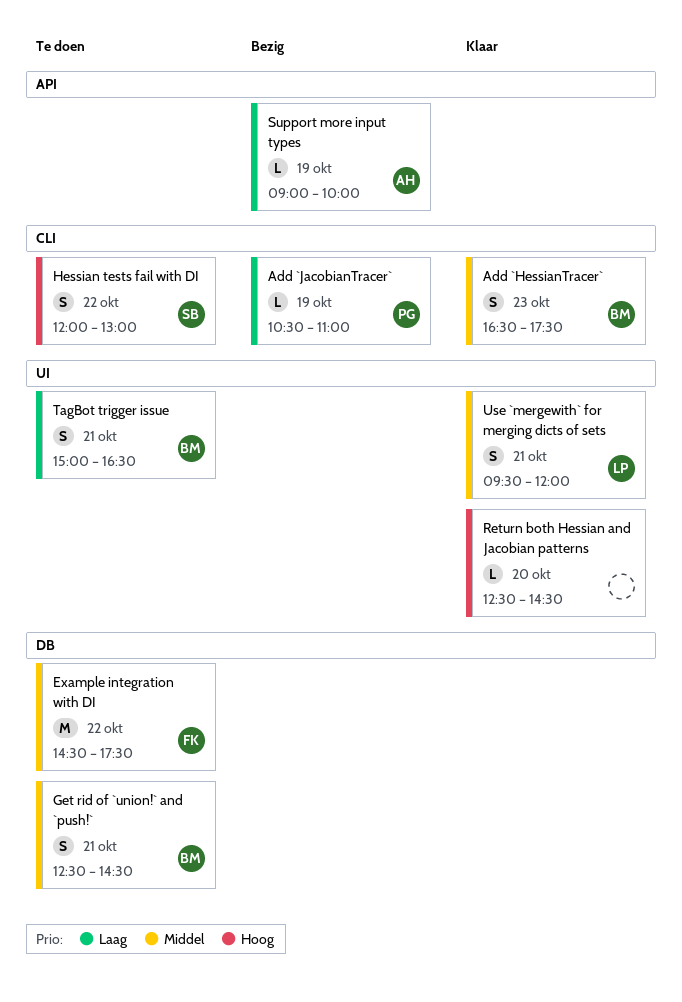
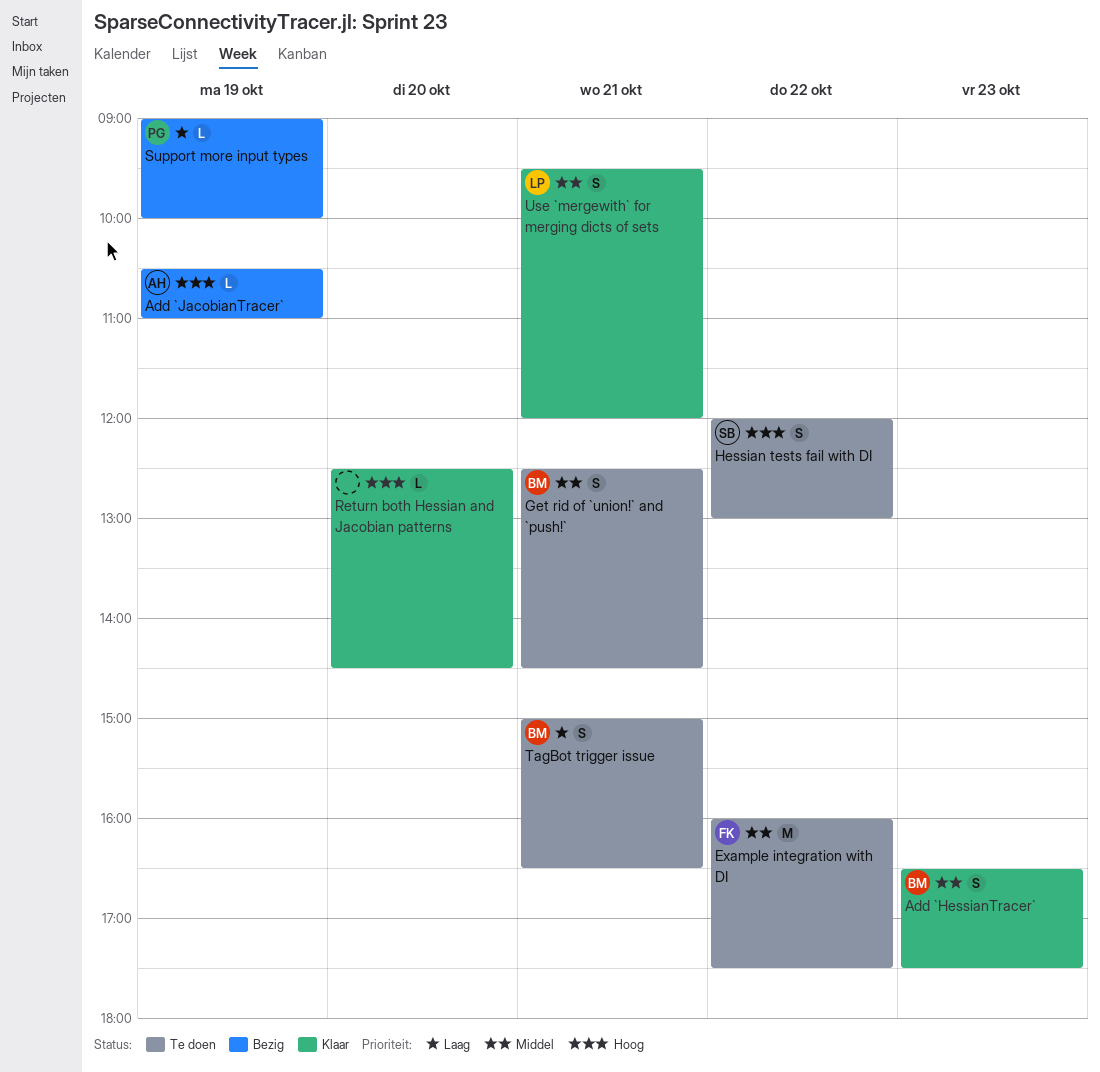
Add `JacobianTracer`, owner: PG -> AH
Add `JacobianTracer`, priority: Laag -> Hoog
Example integration with DI, begins: 14:30 -> 16:00
Support more input types, owner: AH -> PG

